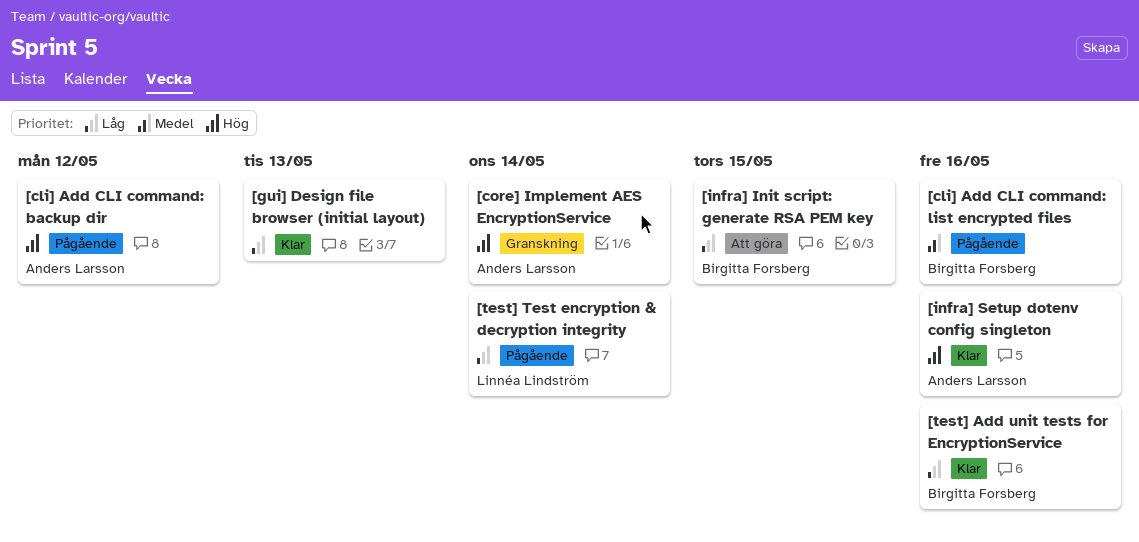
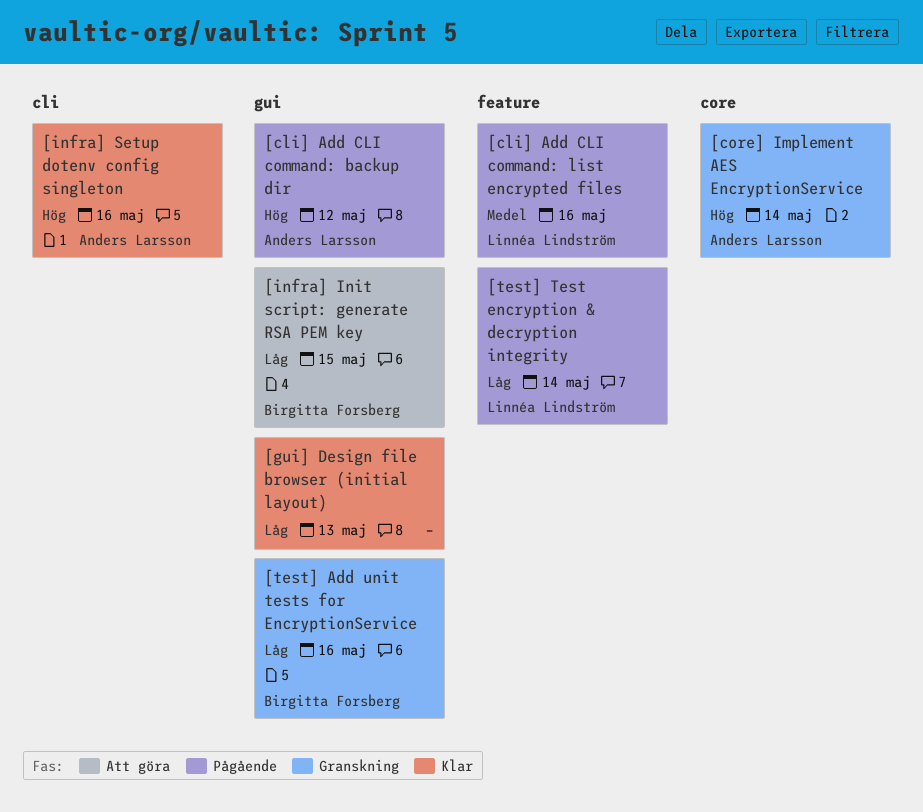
[cli] Add CLI command: list encrypted files, owner: Birgitta Forsberg -> Linnéa Lindström
[test] Add unit tests for EncryptionService, status: Klar -> Granskning

